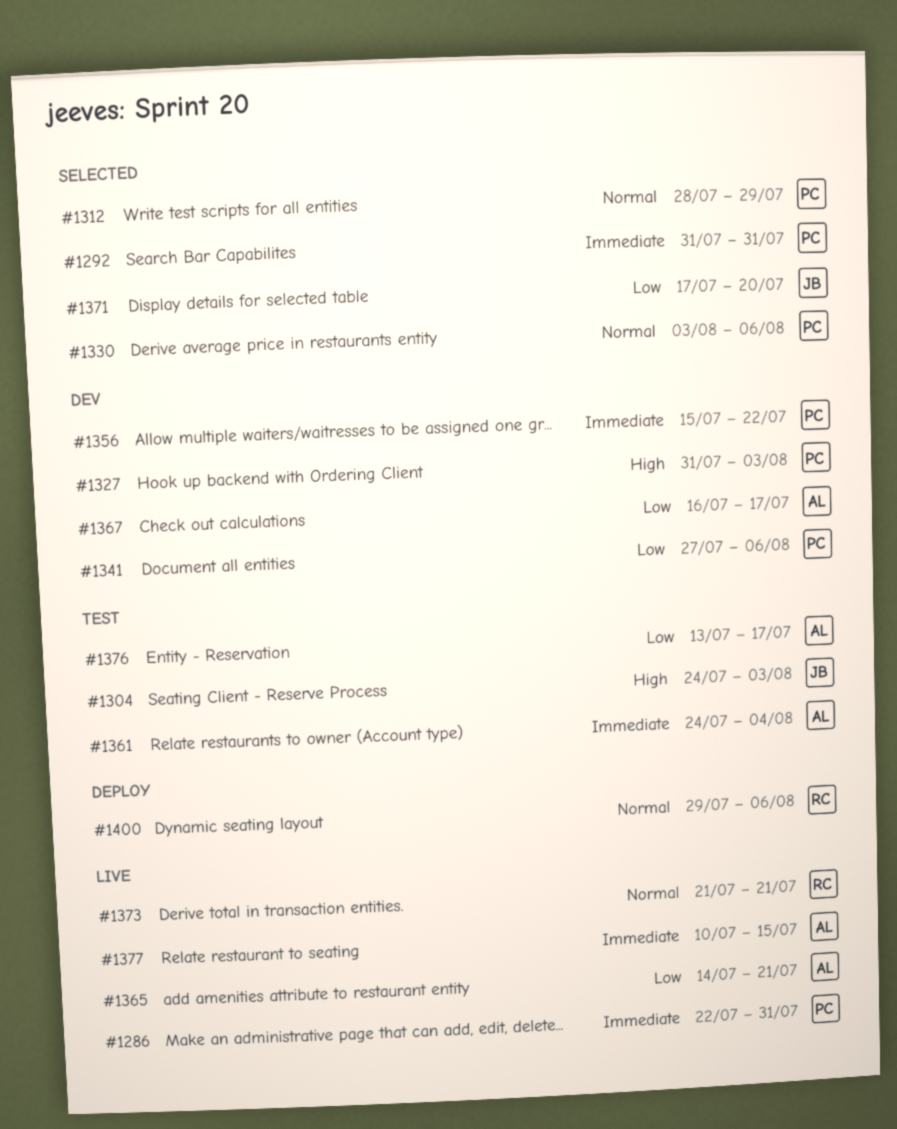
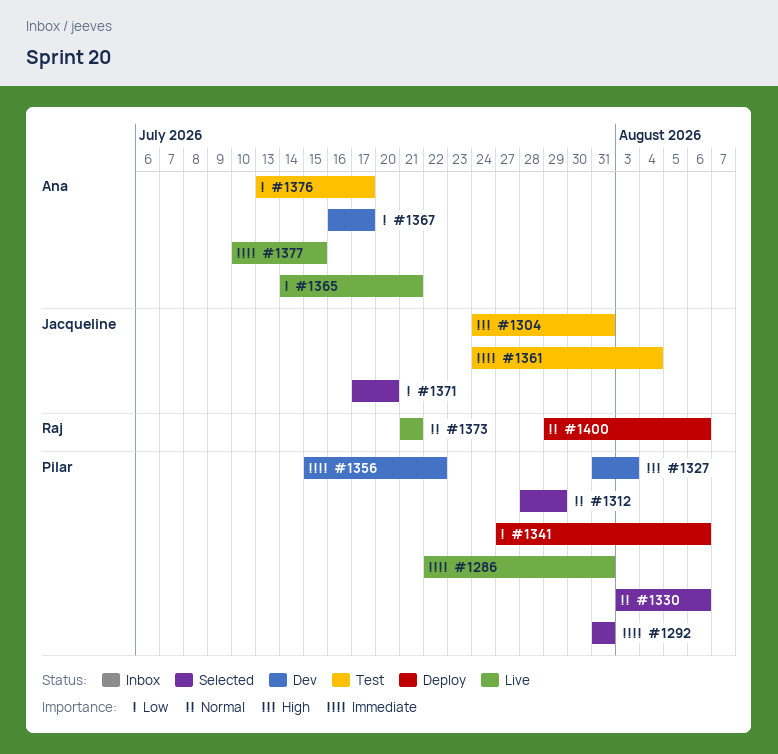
#1304, due: Aug 3 -> Jul 31
#1341, status: Dev -> Deploy
#1361, owner: Ana -> Jacqueline

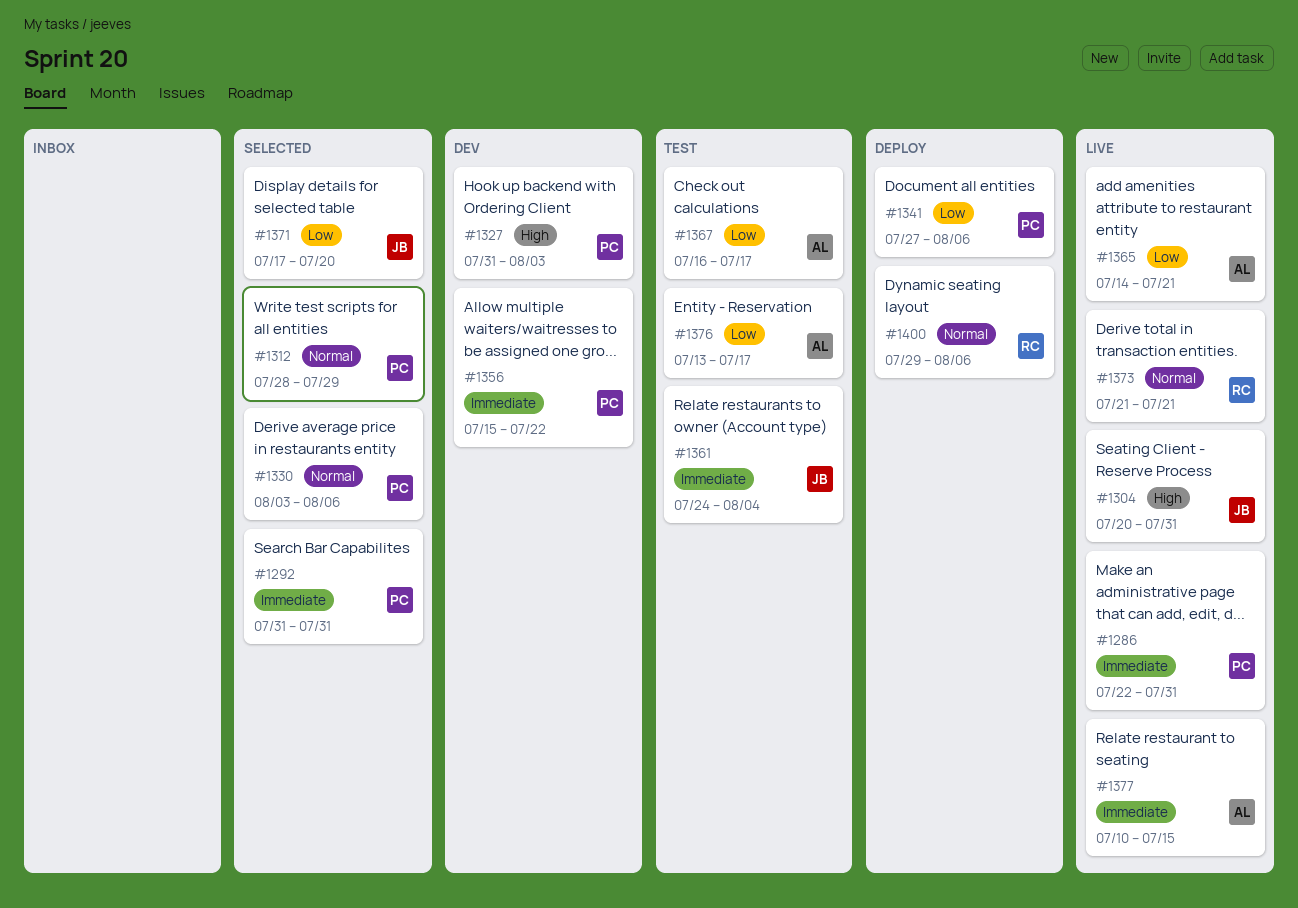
#1304, status: Test -> Live
#1304, start: Jul 24 -> Jul 20
#1367, status: Dev -> Test

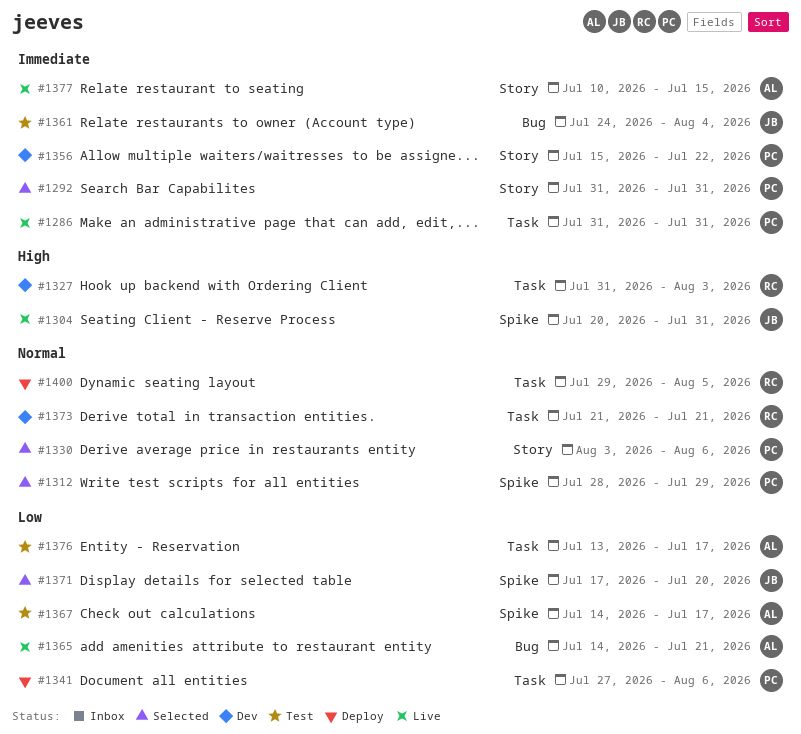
#1286, start: Jul 22 -> Jul 31
#1327, owner: PC -> RC
#1367, start: Jul 16 -> Jul 14
#1373, status: Live -> Dev
#1400, due: Aug 6 -> Aug 5

